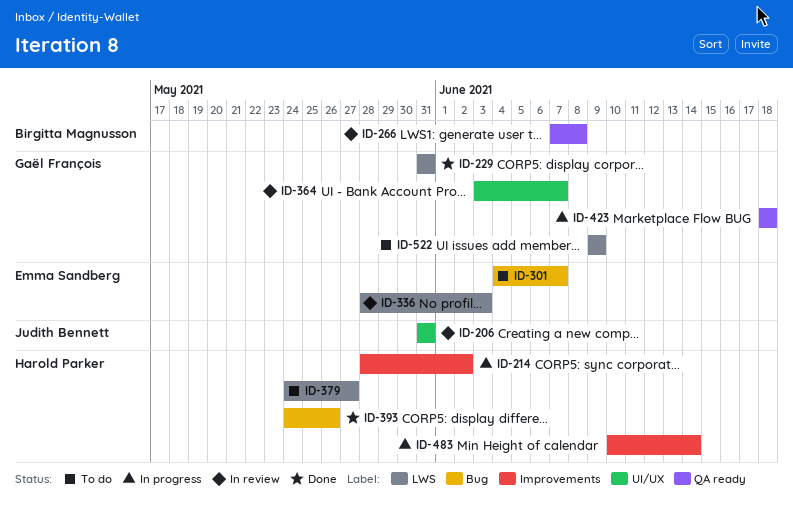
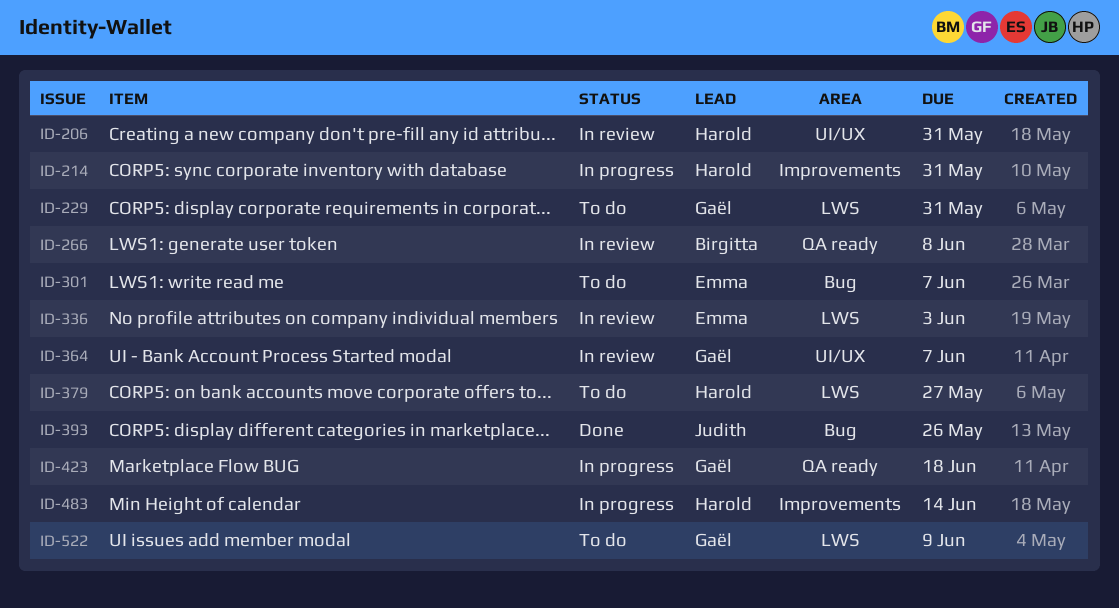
ID-206, owner: Judith Bennett -> Harold Parker
ID-214, due: Jun 2 -> May 31
ID-229, status: Done -> To do
ID-393, owner: Harold Parker -> Judith Bennett

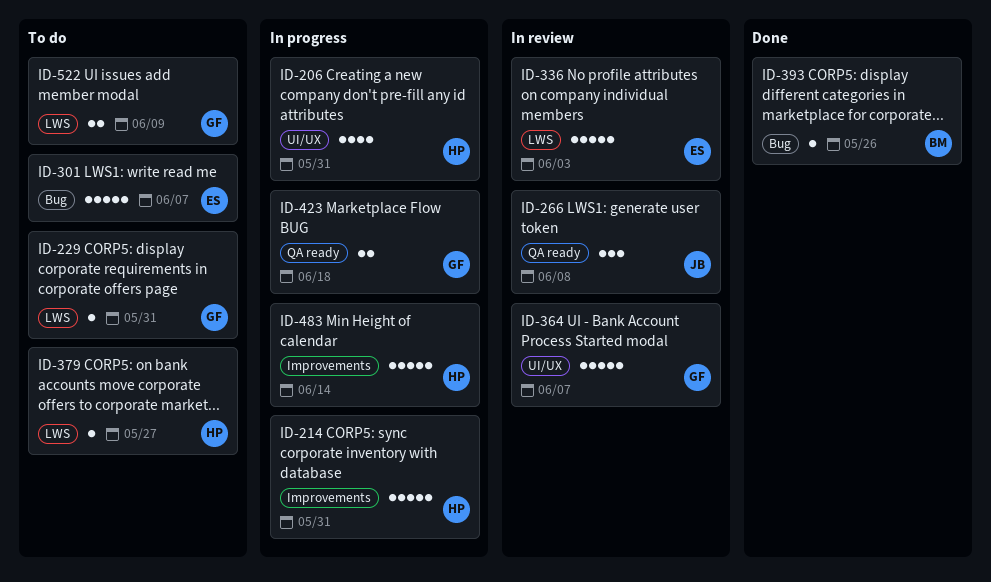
ID-206, status: In review -> In progress
ID-266, owner: Birgitta -> Judith
ID-393, owner: Judith -> Birgitta

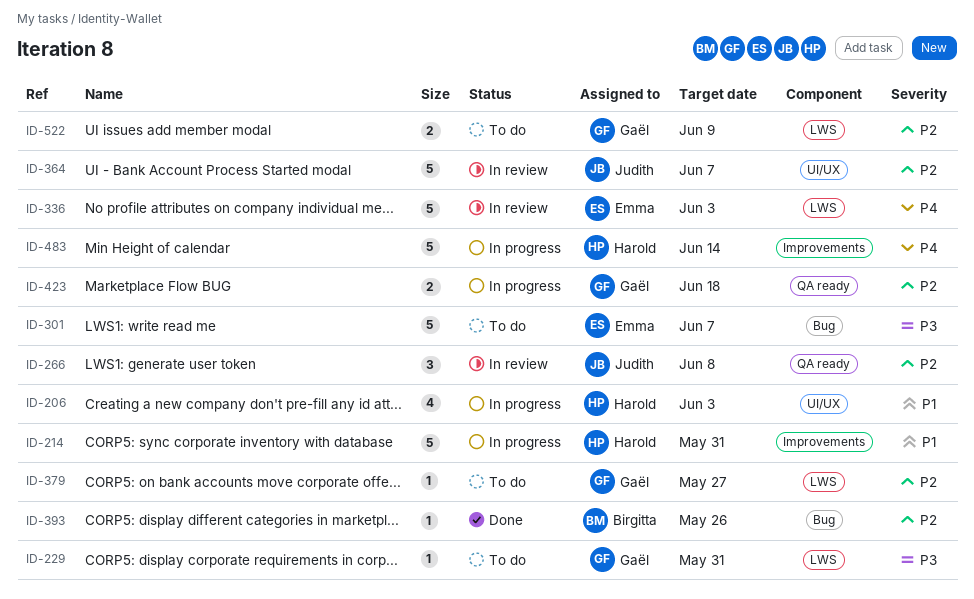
ID-206, due: May 31 -> Jun 3
ID-364, owner: Gaël -> Judith
ID-379, owner: Harold -> Gaël

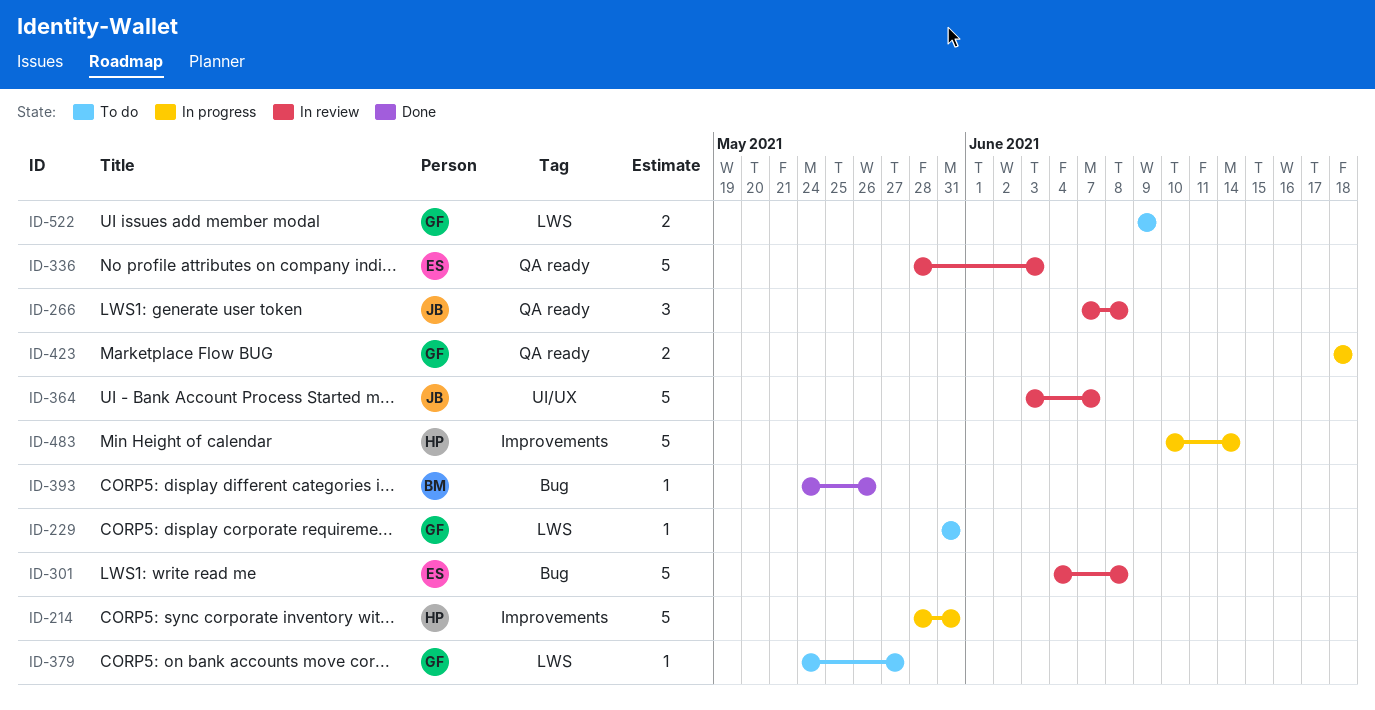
ID-206: present -> none
ID-301, status: To do -> In review
ID-301, due: Jun 7 -> Jun 8
ID-336, label: LWS -> QA ready

